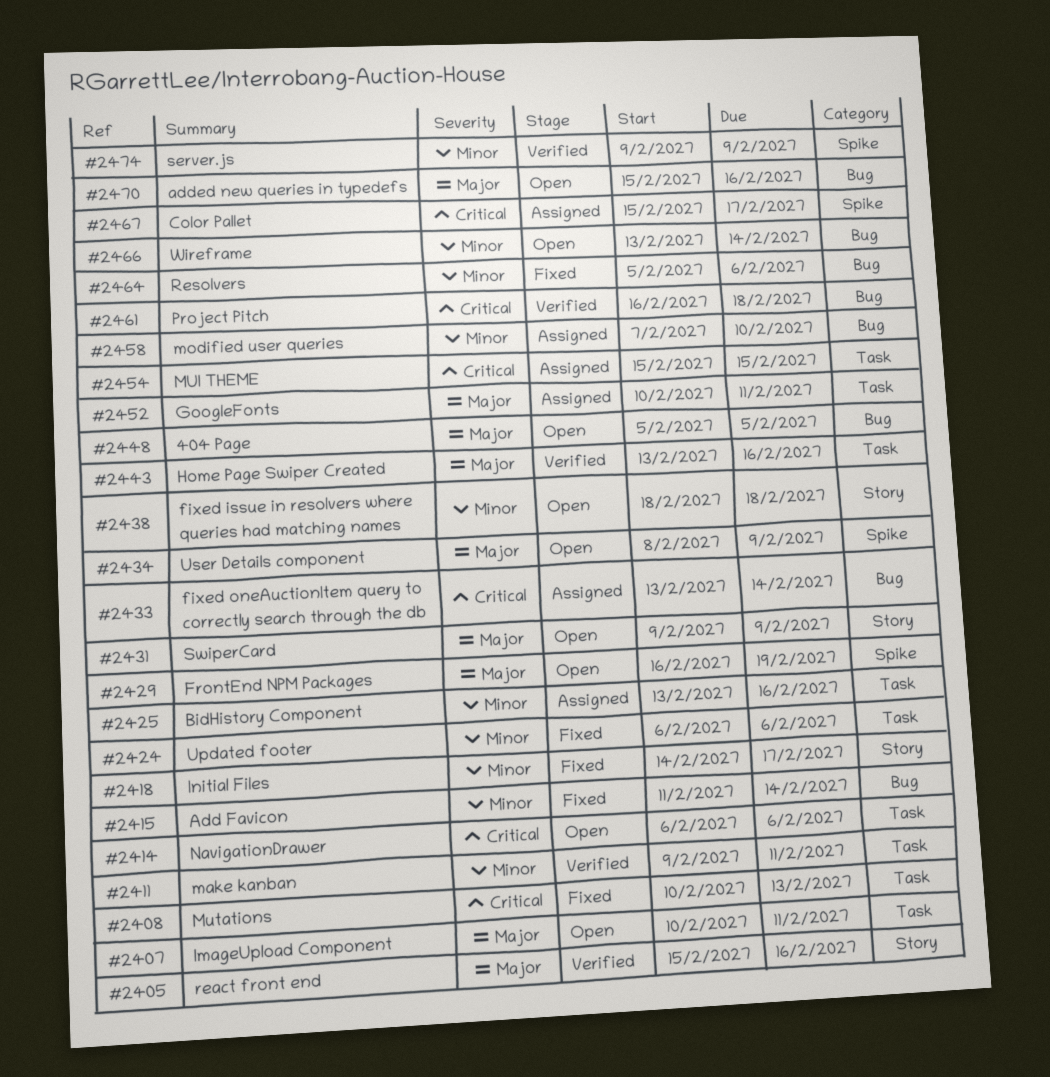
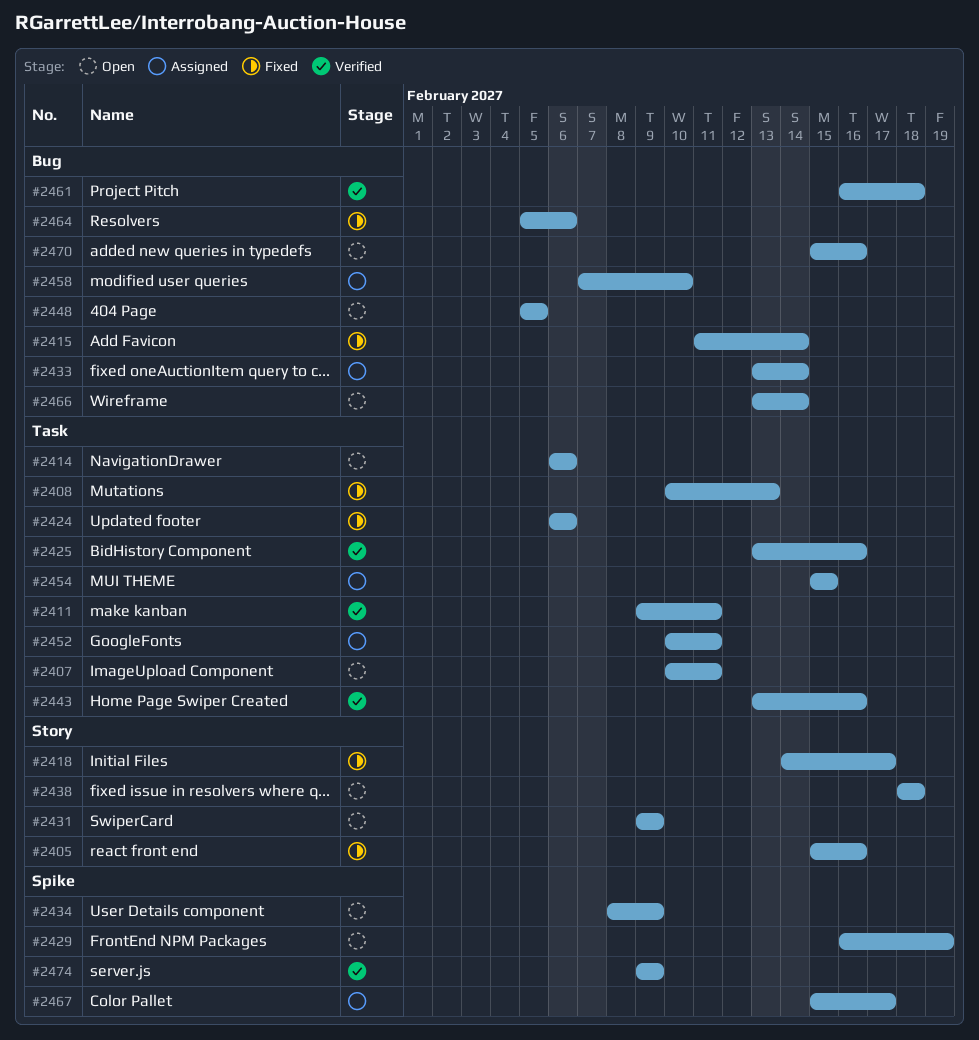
#2405, status: Verified -> Fixed
#2425, status: Assigned -> Verified

